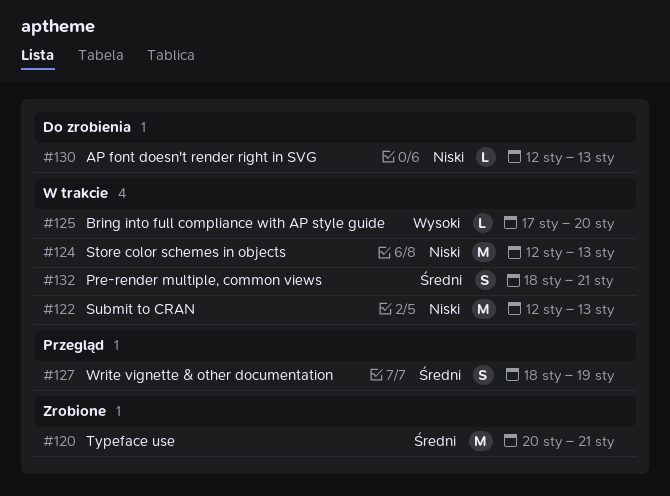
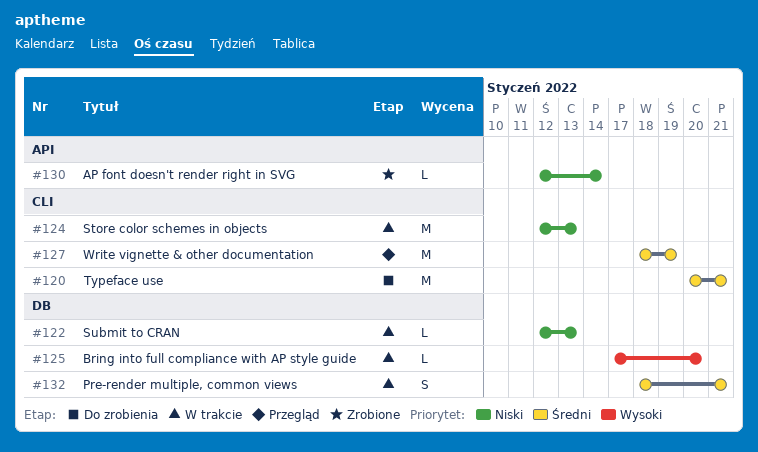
#120, status: Zrobione -> Do zrobienia
#122, estimate: M -> L
#127, estimate: S -> M
#130, status: Do zrobienia -> Zrobione
#130, due: Jan 13 -> Jan 14

